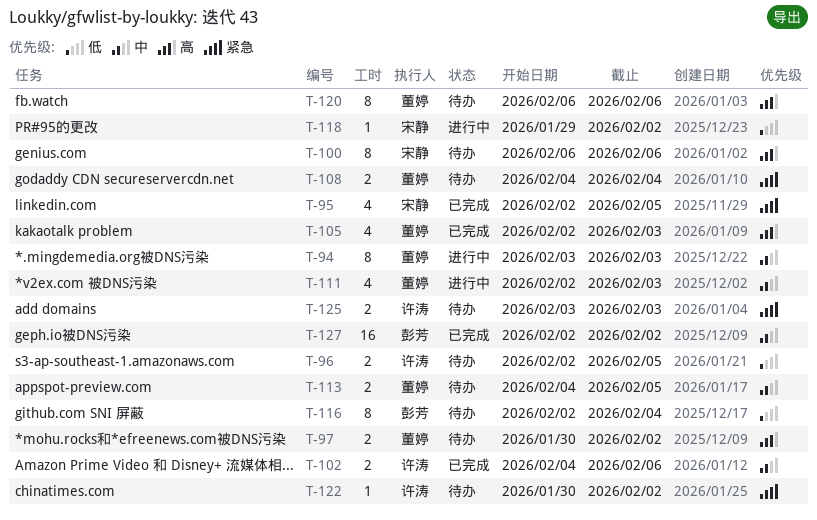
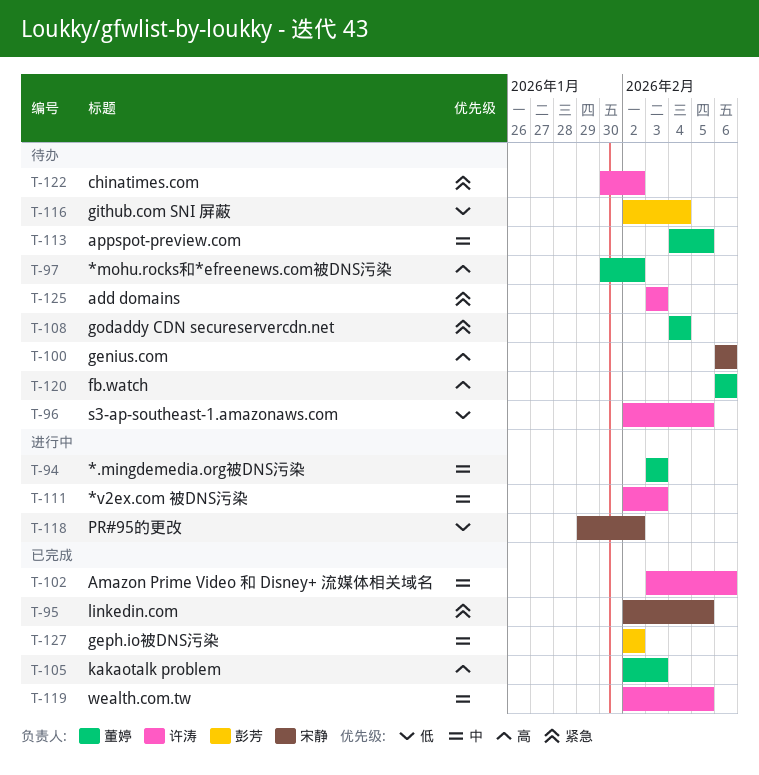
T-102, start: Feb 4 -> Feb 3
T-111, owner: 董婷 -> 许涛
T-119: none -> present

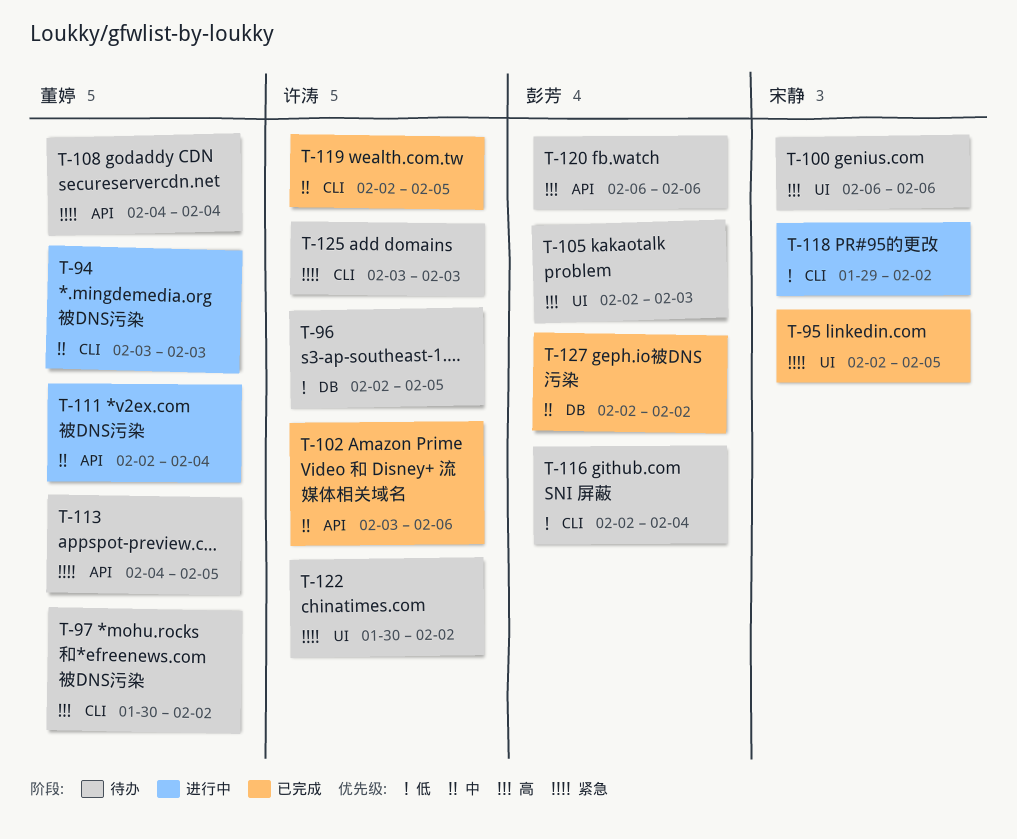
T-105, status: 已完成 -> 待办
T-105, owner: 董婷 -> 彭芳
T-111, owner: 许涛 -> 董婷
T-111, due: Feb 3 -> Feb 4
T-113, priority: 中 -> 紧急
T-120, owner: 董婷 -> 彭芳

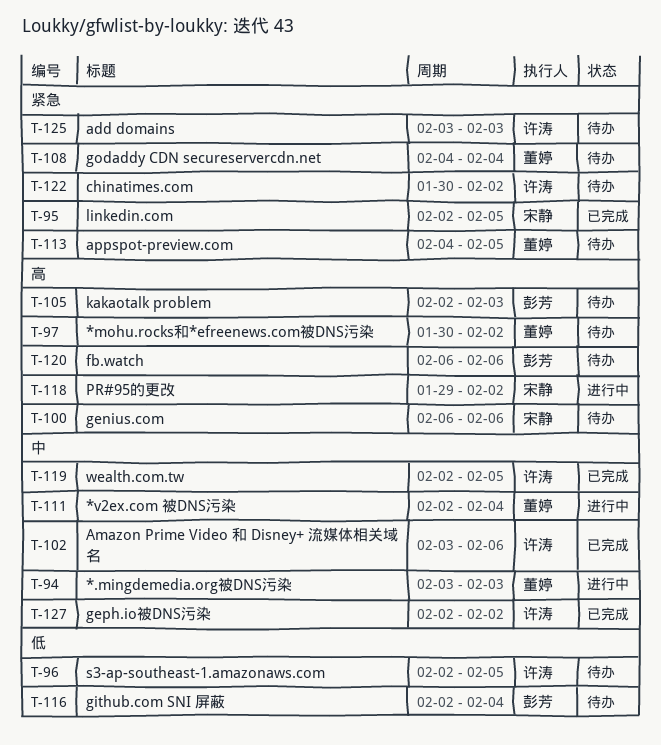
T-118, priority: 低 -> 高
T-127, owner: 彭芳 -> 许涛

